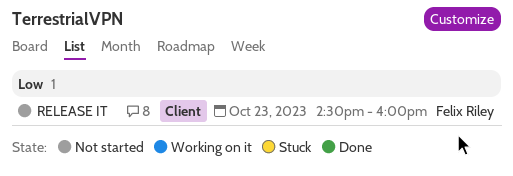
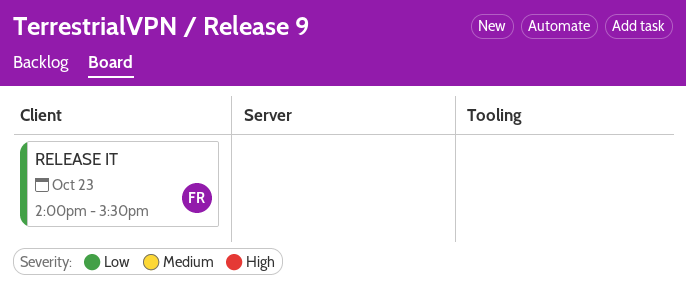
RELEASE IT, begins: 14:30 -> 14:00
RELEASE IT, ends: 16:00 -> 15:30

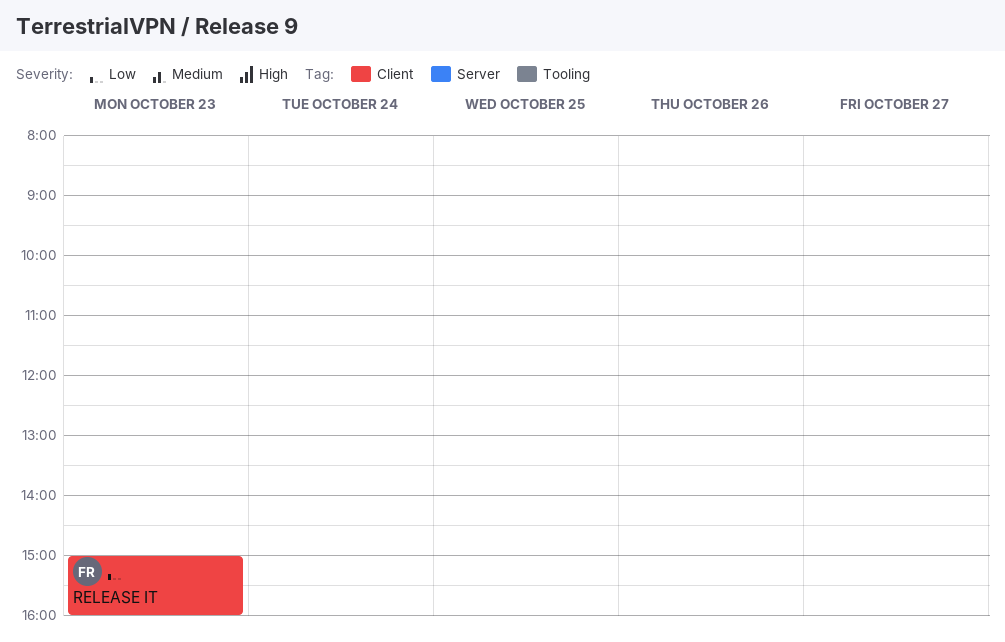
RELEASE IT, begins: 14:00 -> 15:00
RELEASE IT, ends: 15:30 -> 16:00

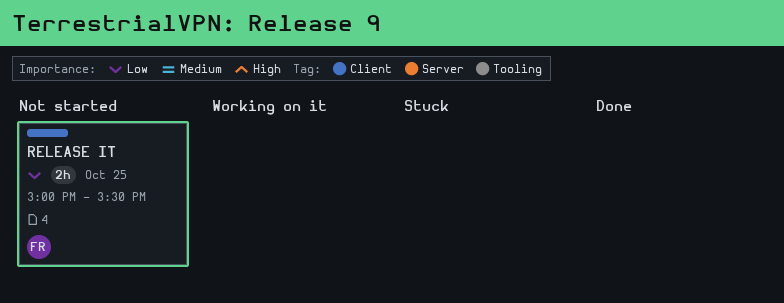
RELEASE IT, day: Oct 23 -> Oct 25
RELEASE IT, ends: 16:00 -> 15:30

